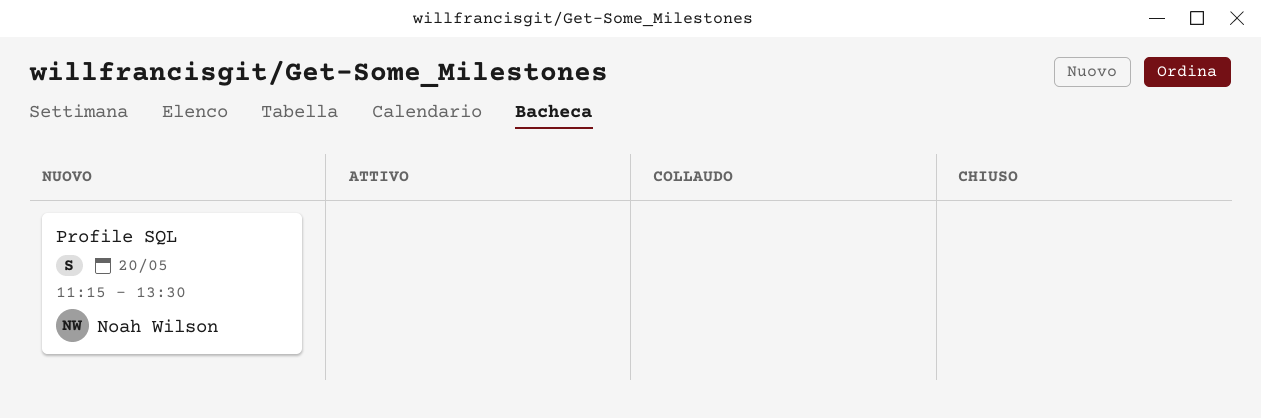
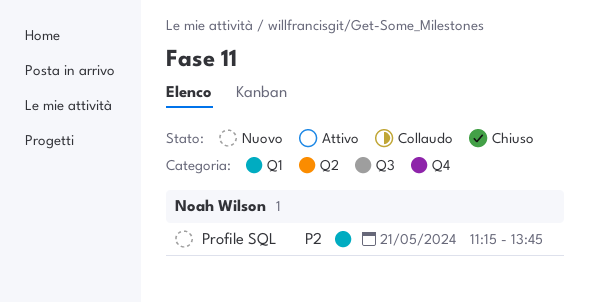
Profile SQL, day: May 20 -> May 21
Profile SQL, ends: 13:30 -> 13:45

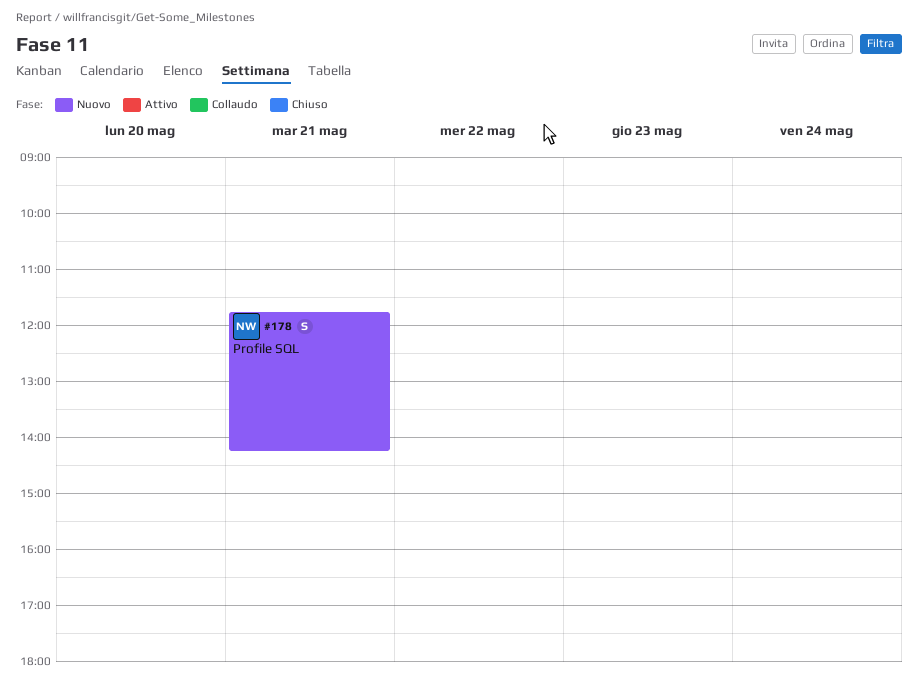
Profile SQL, begins: 11:15 -> 11:45
Profile SQL, ends: 13:45 -> 14:15

